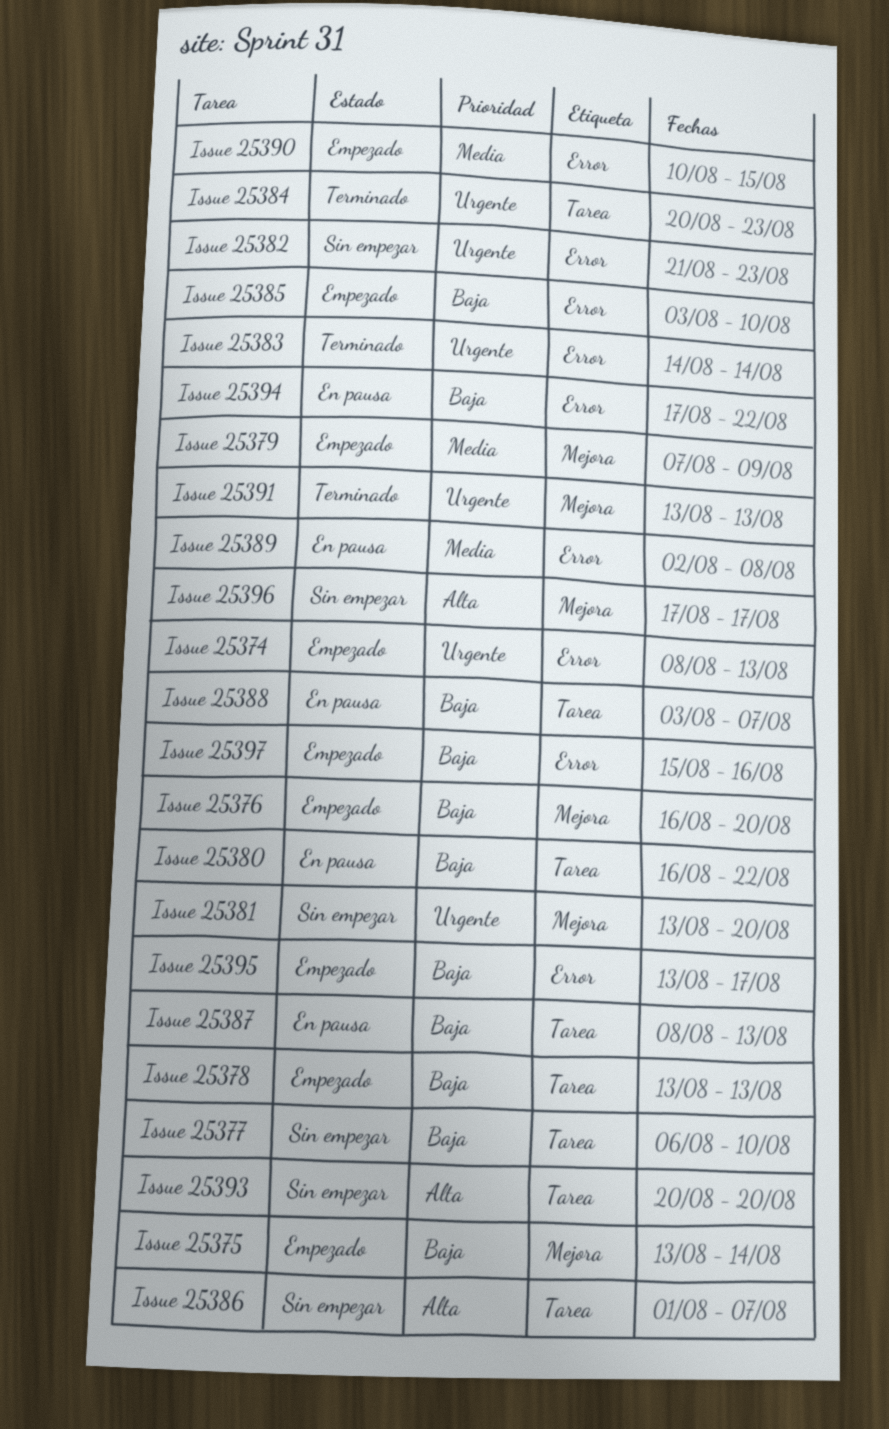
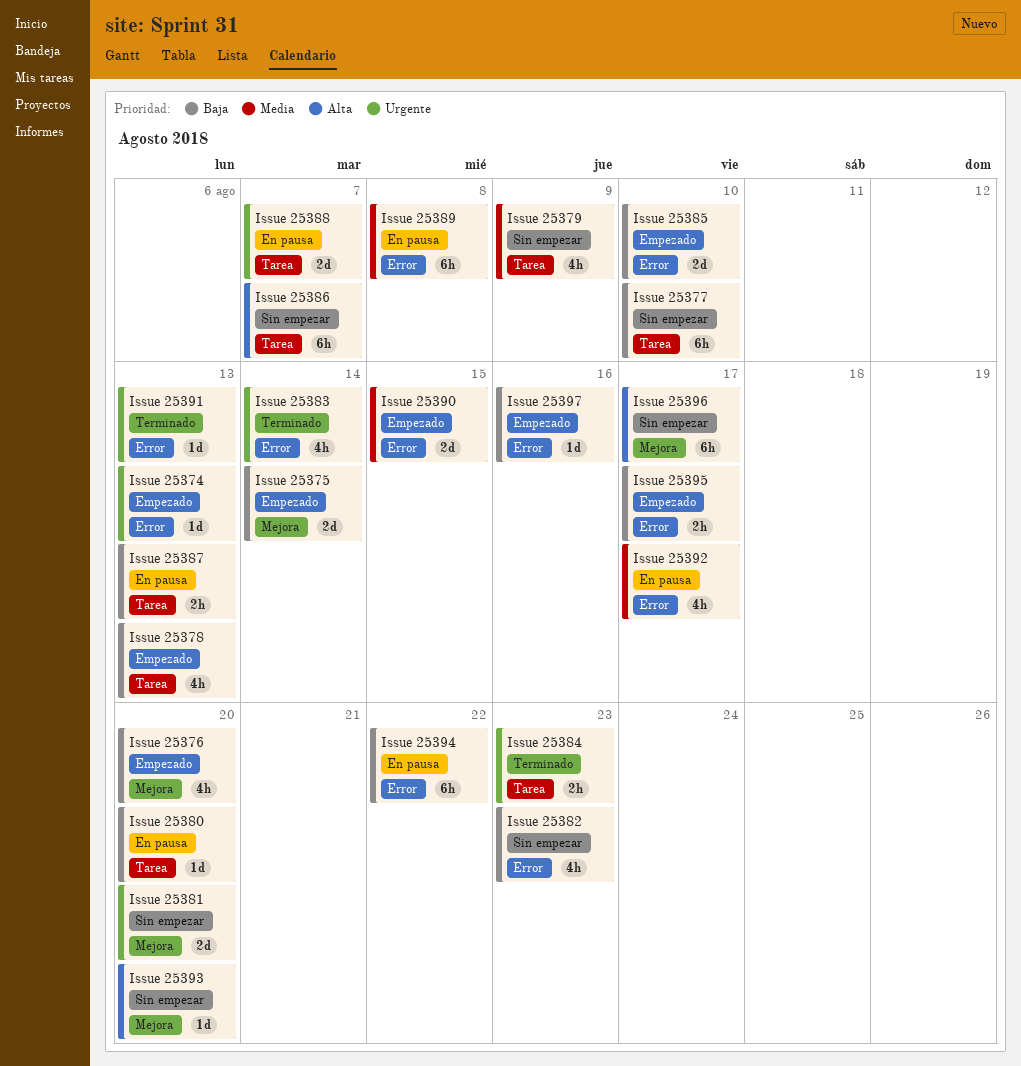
Issue 25379, status: Empezado -> Sin empezar
Issue 25379, label: Mejora -> Tarea
Issue 25380, due: Aug 22 -> Aug 20
Issue 25382, priority: Urgente -> Baja
Issue 25388, priority: Baja -> Urgente
Issue 25391, label: Mejora -> Error
Issue 25392: none -> present
Issue 25393, label: Tarea -> Mejora

